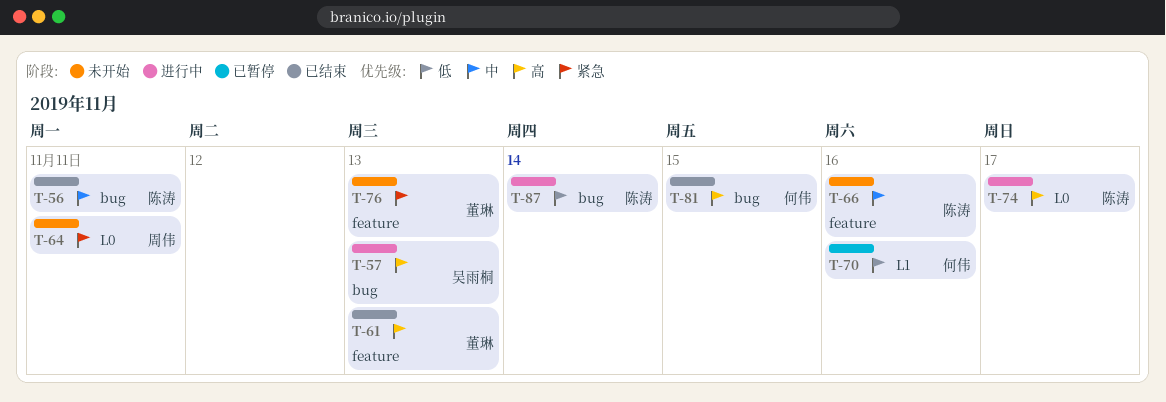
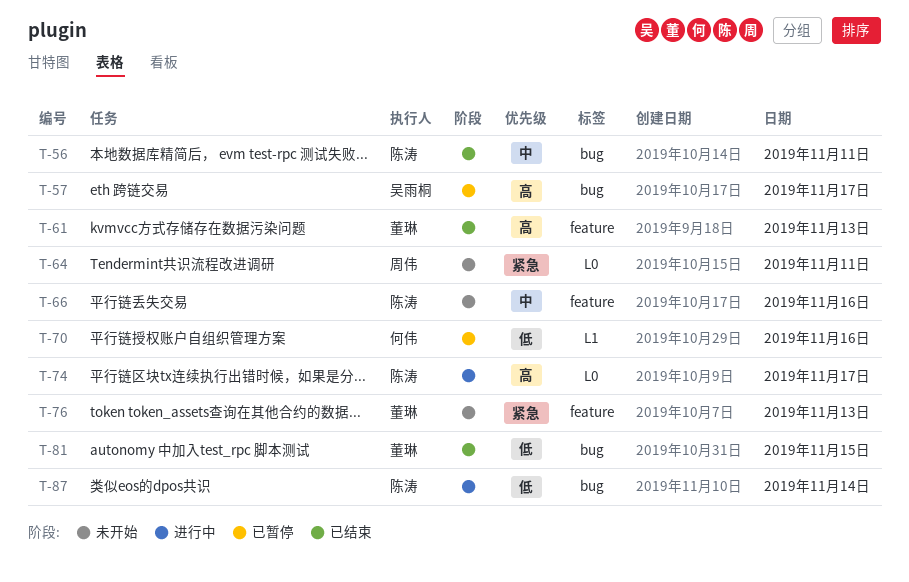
T-57, status: 进行中 -> 已暂停
T-57, day: Nov 13 -> Nov 17
T-81, owner: 何伟 -> 董琳
T-81, priority: 高 -> 低

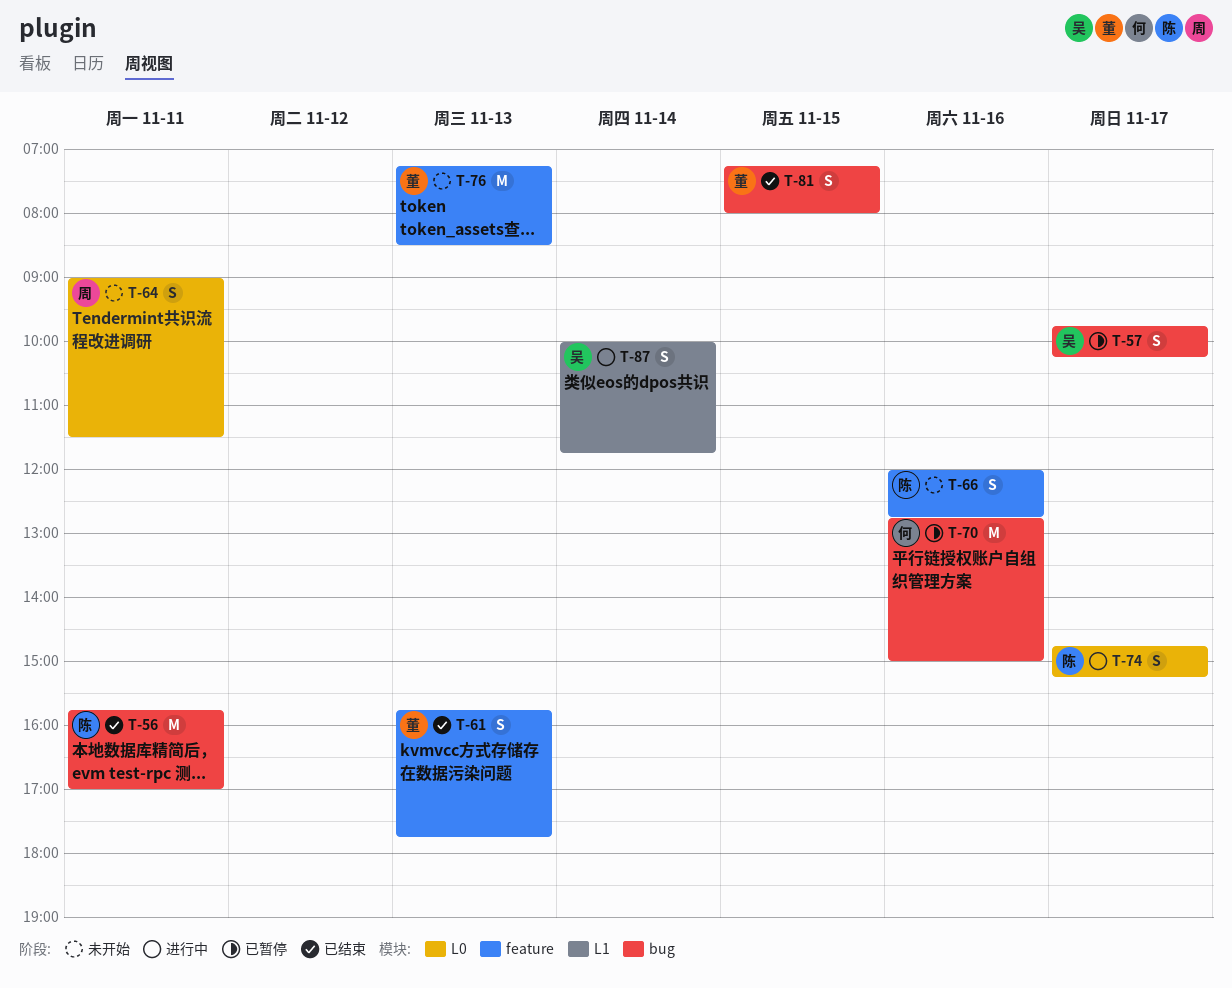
T-70, label: L1 -> bug
T-87, owner: 陈涛 -> 吴雨桐
T-87, label: bug -> L1

